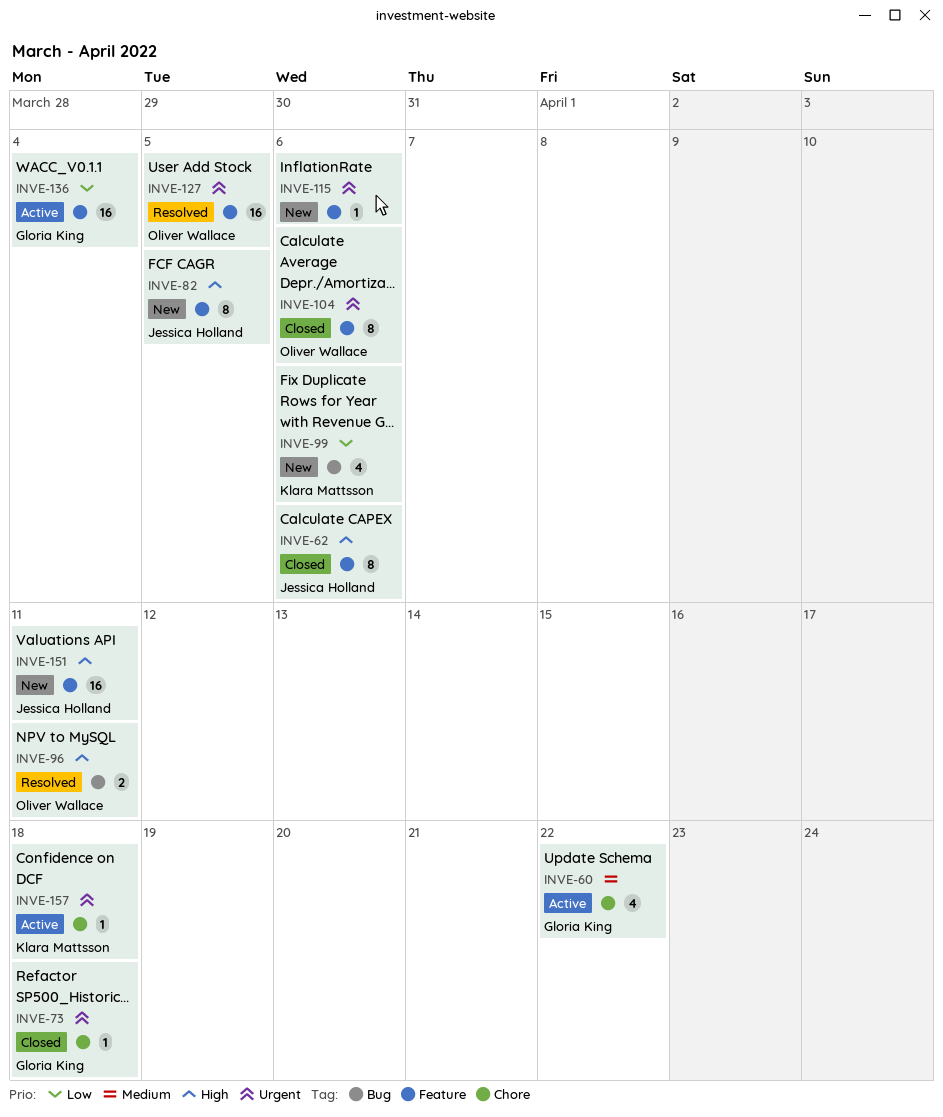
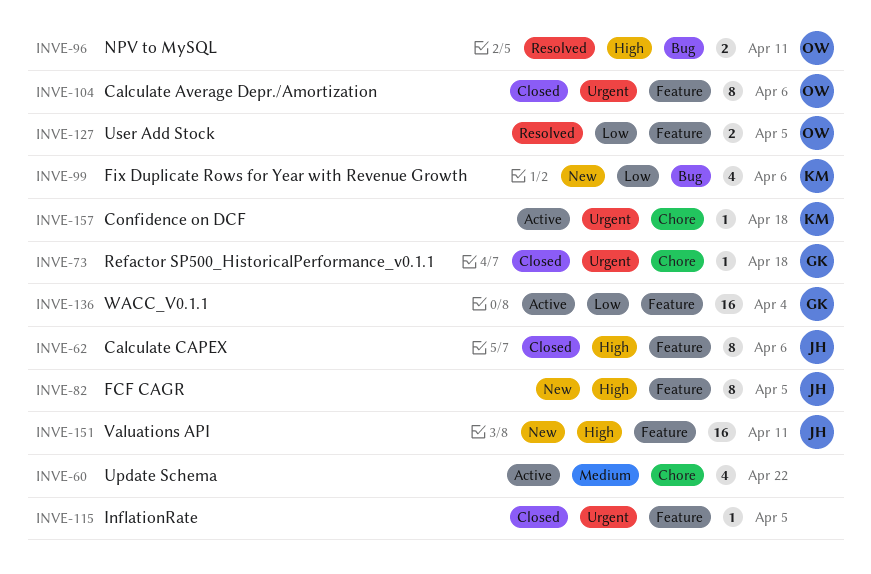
INVE-60, owner: Gloria King -> none
INVE-115, status: New -> Closed
INVE-115, due: Apr 6 -> Apr 5
INVE-127, priority: Urgent -> Low
INVE-127, estimate: 16 -> 2

